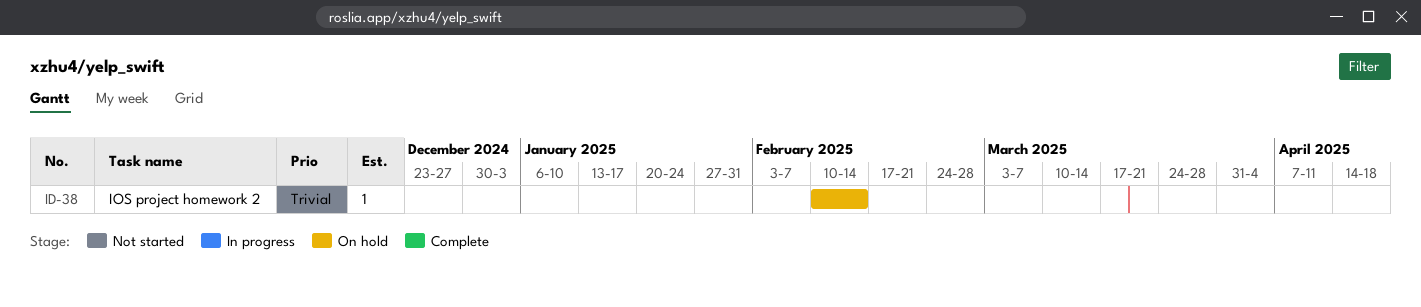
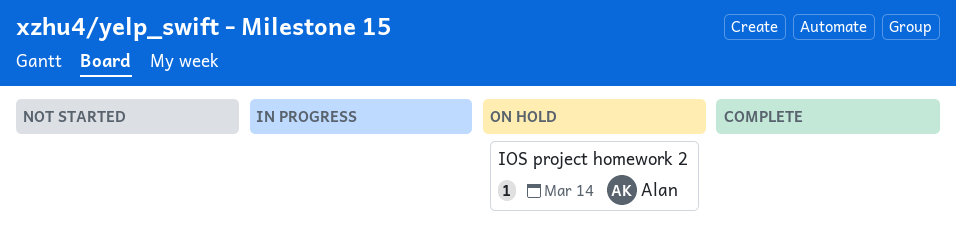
IOS project homework 2, due: Feb 14 -> Mar 14

